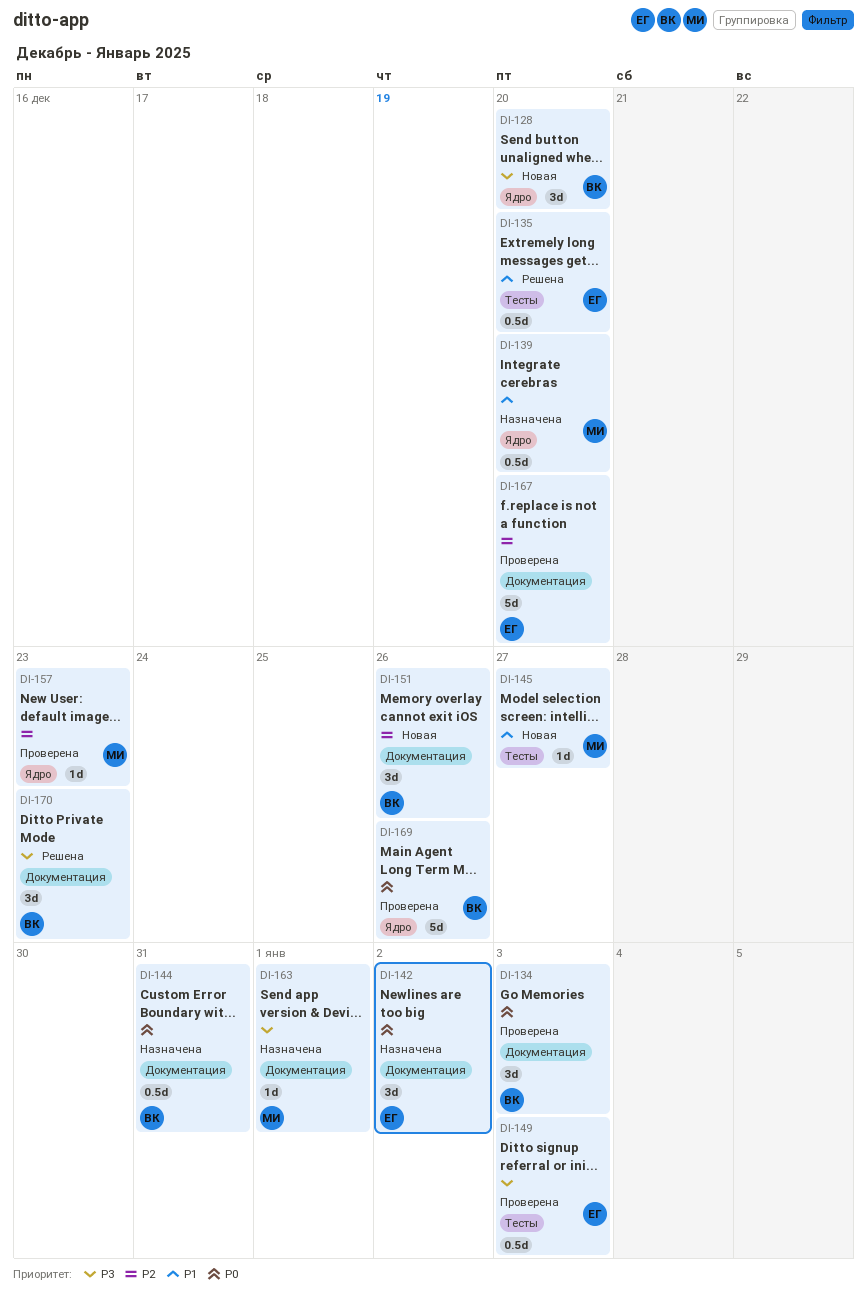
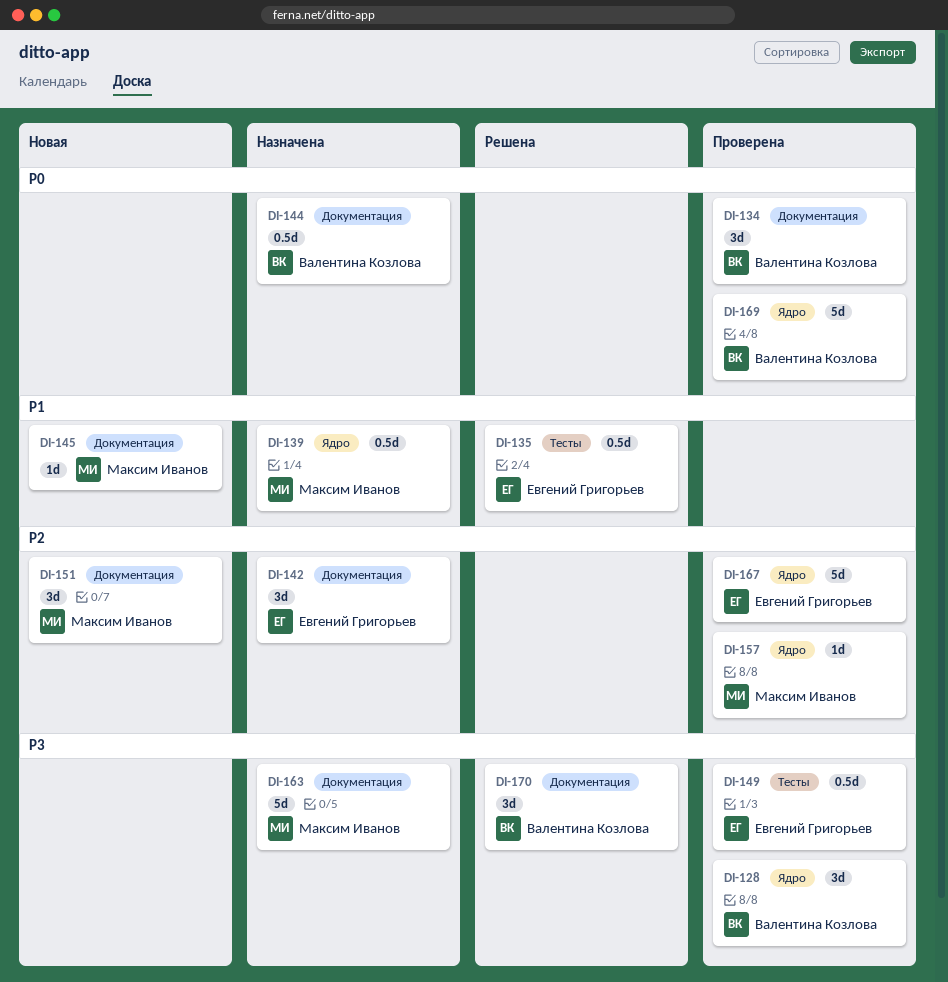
DI-128, status: Новая -> Проверена
DI-142, priority: P0 -> P2
DI-145, label: Тесты -> Документация
DI-151, owner: Валентина Козлова -> Максим Иванов
DI-163, estimate: 1d -> 5d
DI-167, label: Документация -> Ядро

